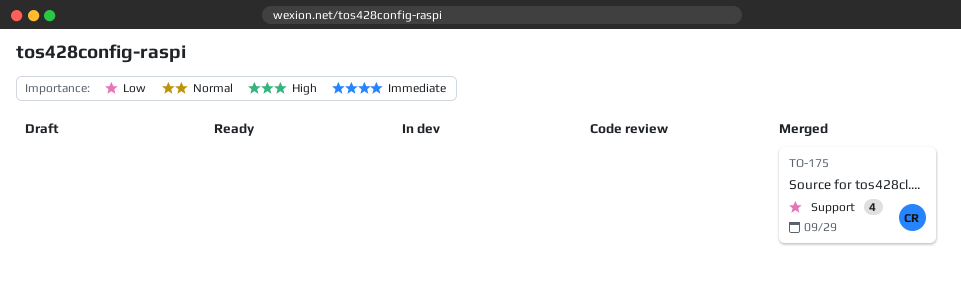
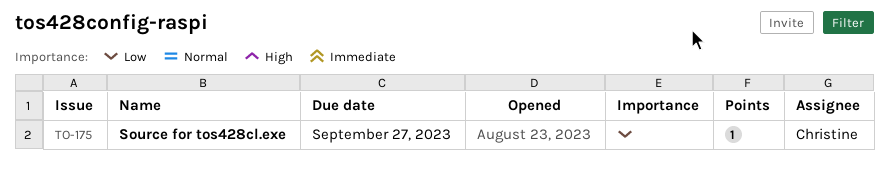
TO-175, estimate: 4 -> 1
TO-175, due: Sep 29 -> Sep 27

